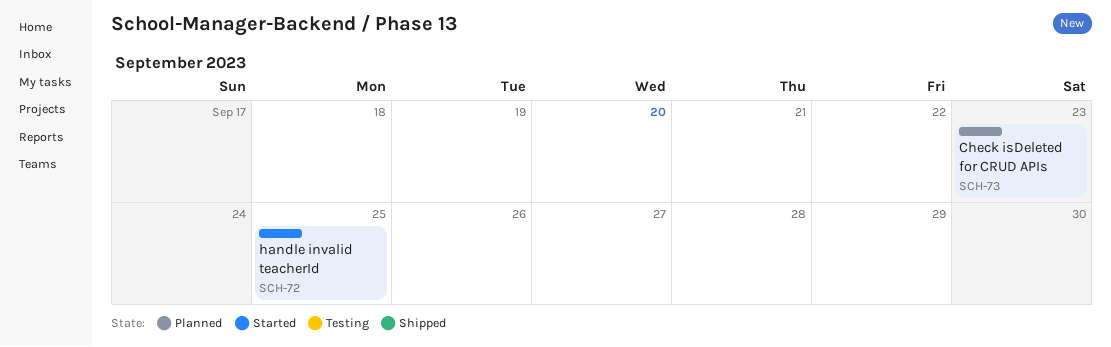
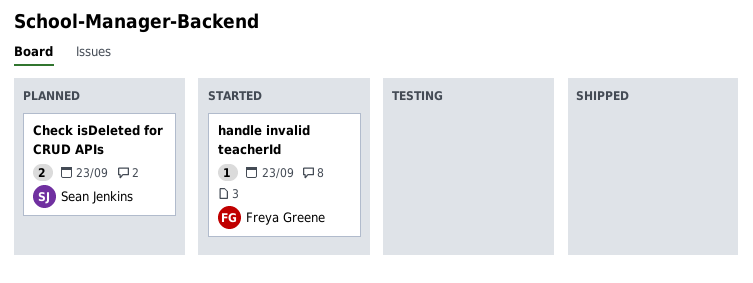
handle invalid teacherId, due: Sep 25 -> Sep 23

